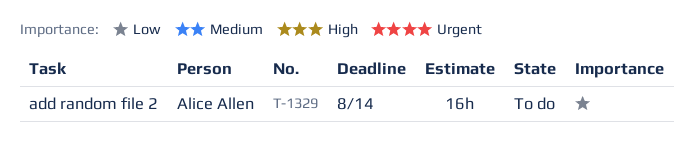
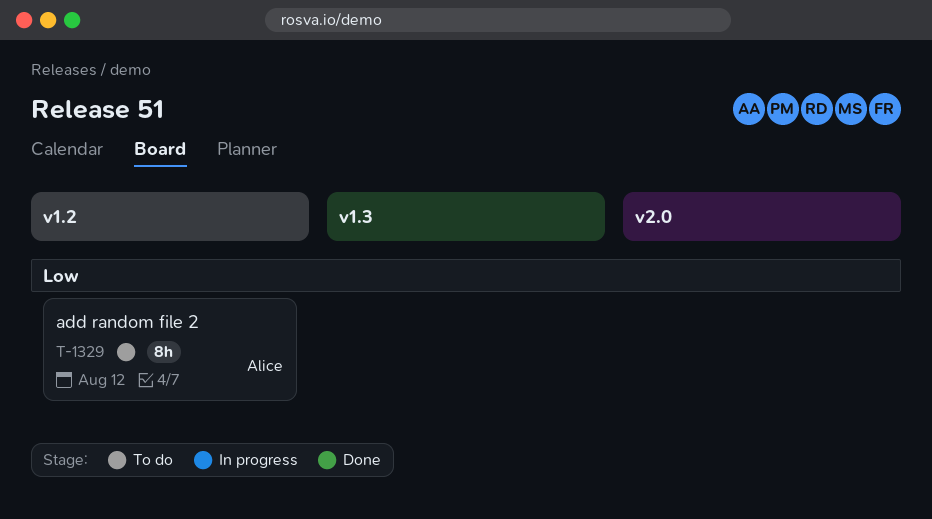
T-1329, estimate: 16h -> 8h
T-1329, due: Aug 14 -> Aug 12

